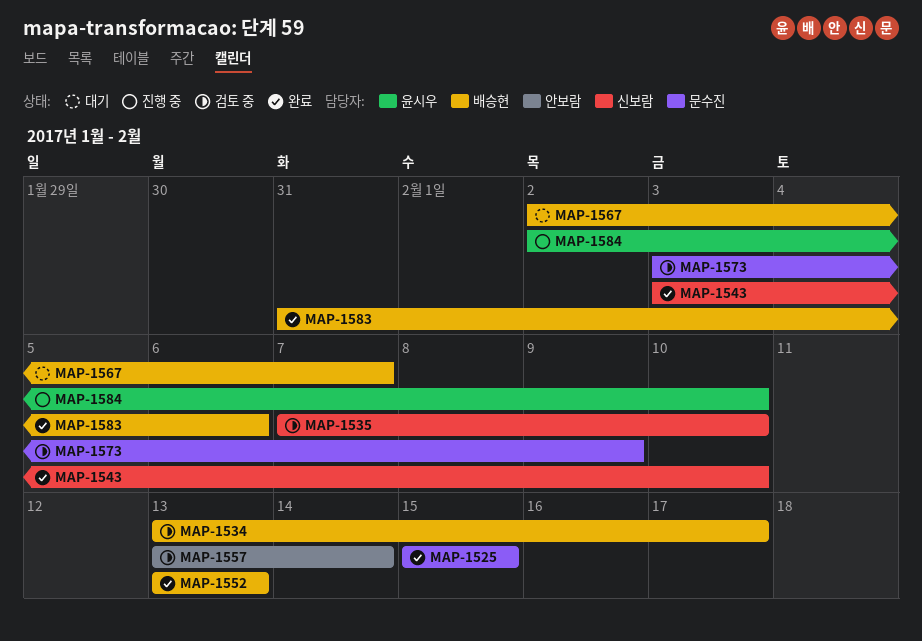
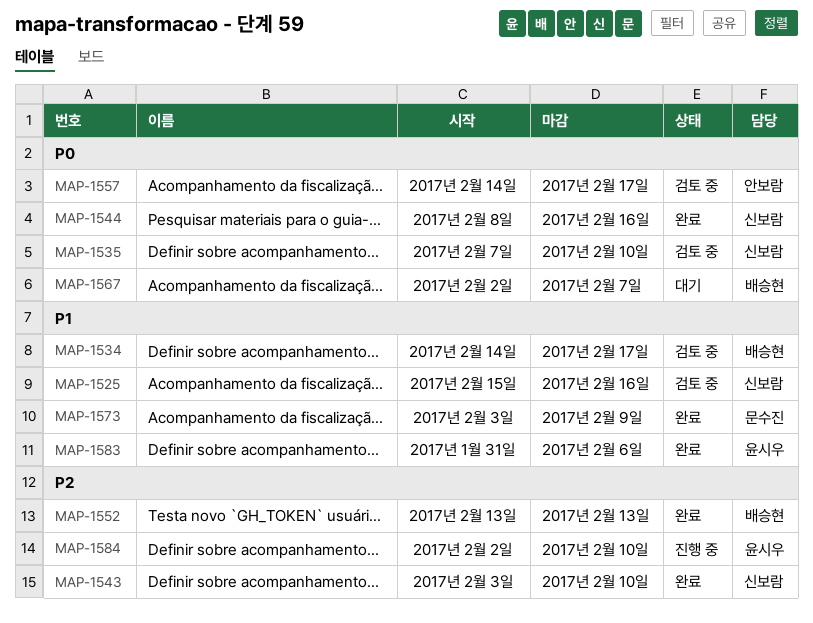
MAP-1525, status: 완료 -> 검토 중
MAP-1525, owner: 문수진 -> 신보람
MAP-1525, due: Feb 15 -> Feb 16
MAP-1534, start: Feb 13 -> Feb 14
MAP-1544: none -> present
MAP-1557, start: Feb 13 -> Feb 14
MAP-1557, due: Feb 14 -> Feb 17
MAP-1573, status: 검토 중 -> 완료
MAP-1583, owner: 배승현 -> 윤시우

